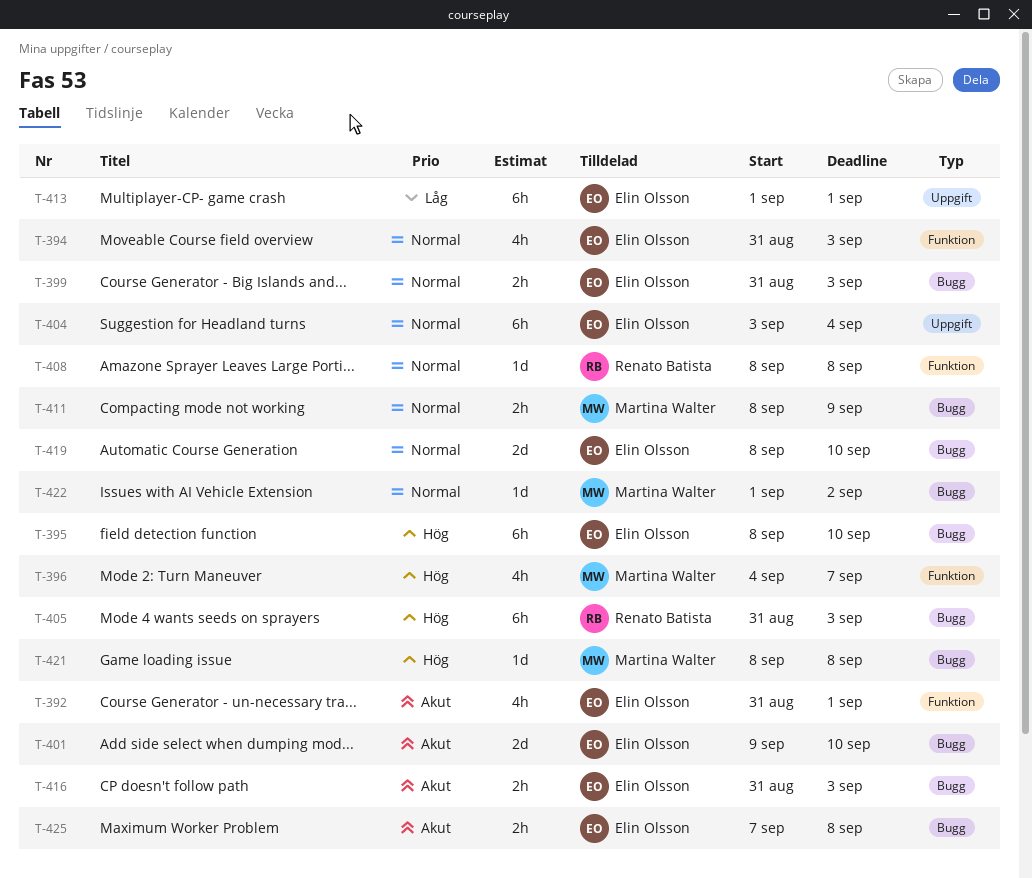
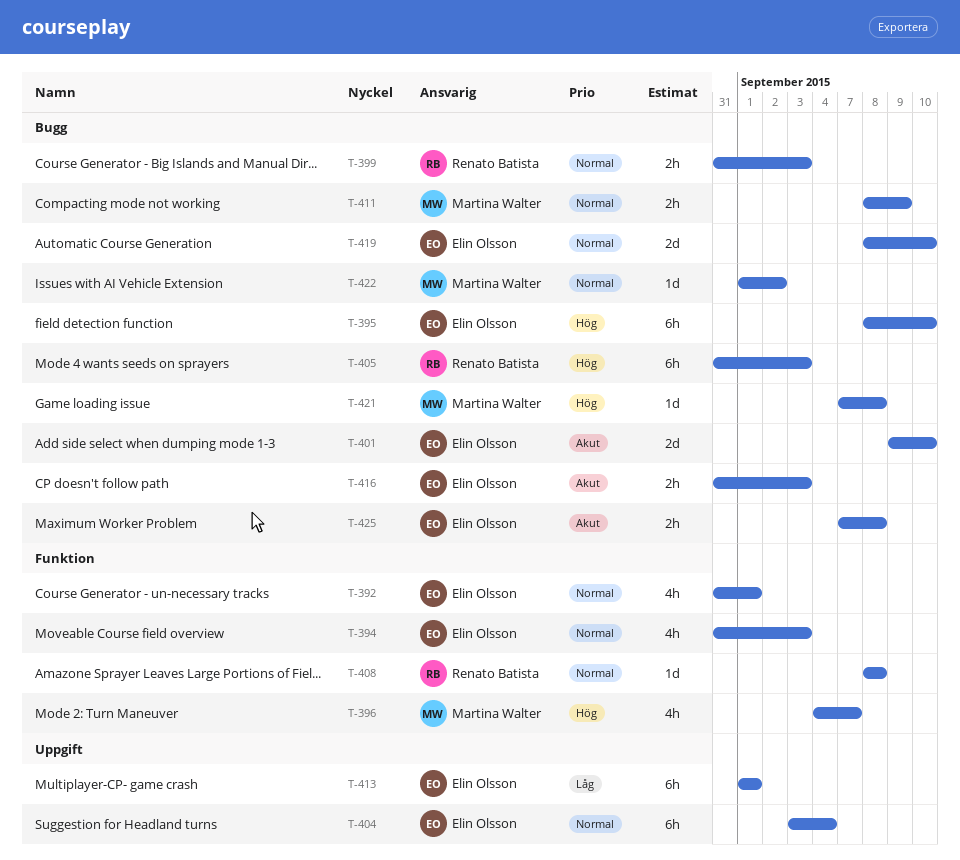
T-392, priority: Akut -> Normal
T-399, owner: Elin Olsson -> Renato Batista
T-421, start: Sep 8 -> Sep 7

